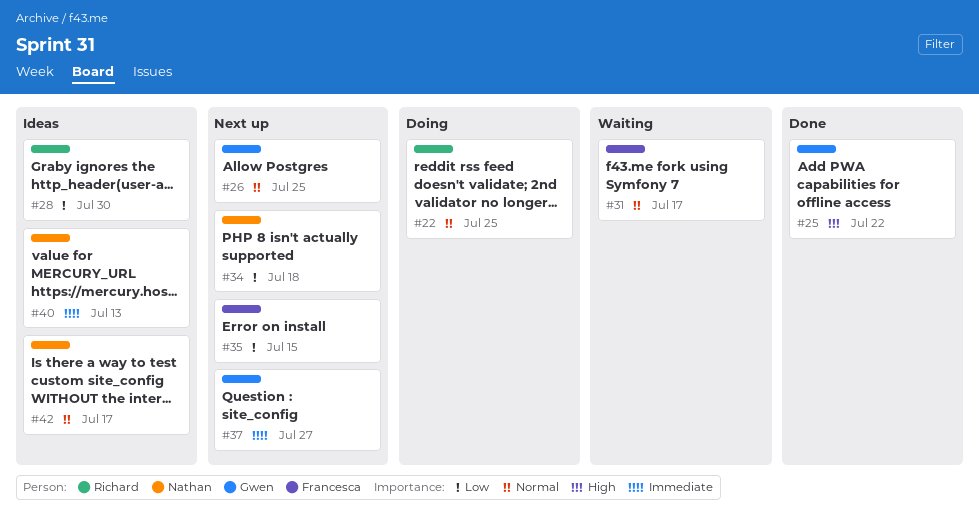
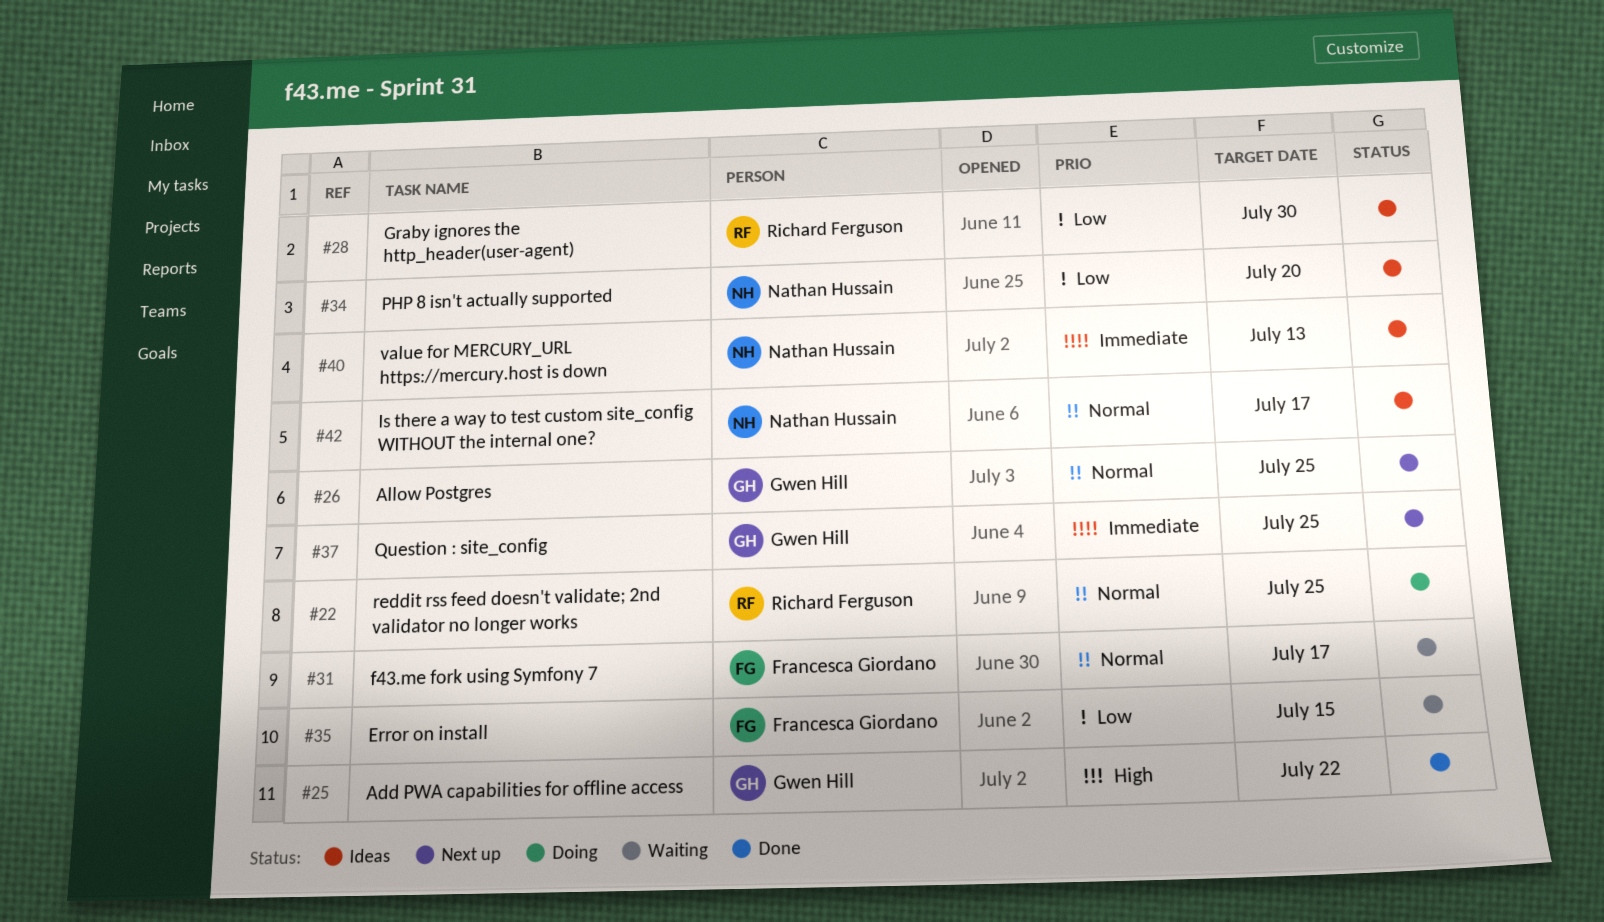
#34, status: Next up -> Ideas
#34, due: Jul 18 -> Jul 20
#35, status: Next up -> Waiting
#37, due: Jul 27 -> Jul 25

